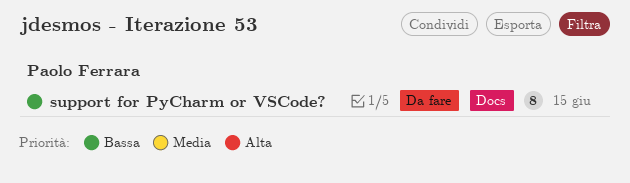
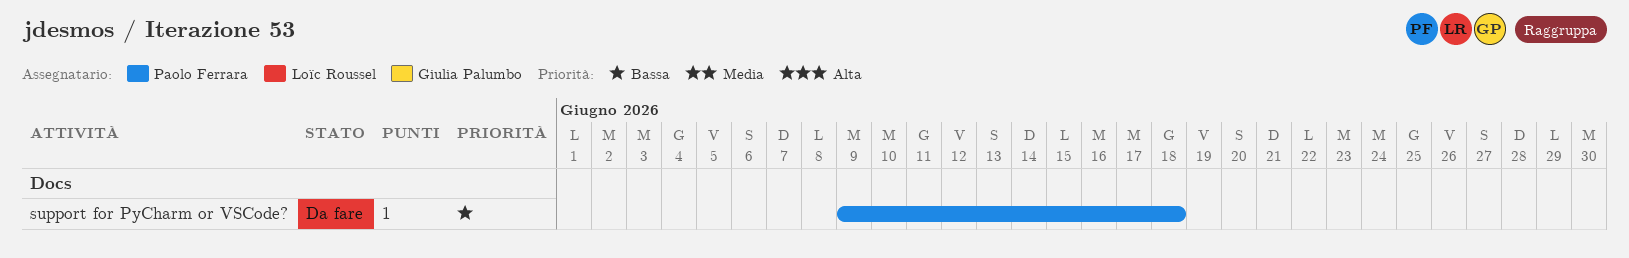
support for PyCharm or VSCode?, estimate: 8 -> 1
support for PyCharm or VSCode?, due: Jun 15 -> Jun 18

